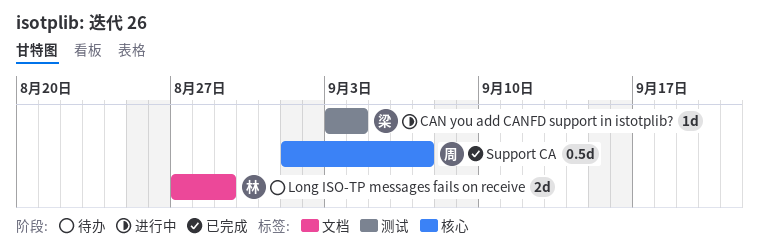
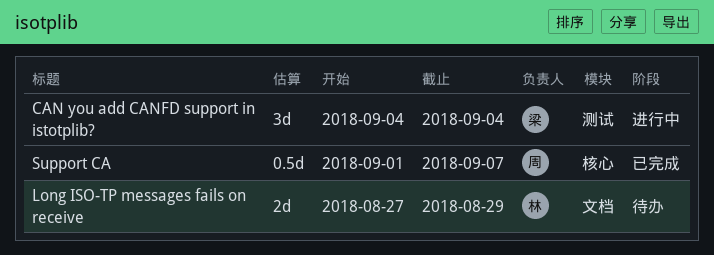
CAN you add CANFD support in istotplib?, estimate: 1d -> 3d
CAN you add CANFD support in istotplib?, start: Sep 3 -> Sep 4

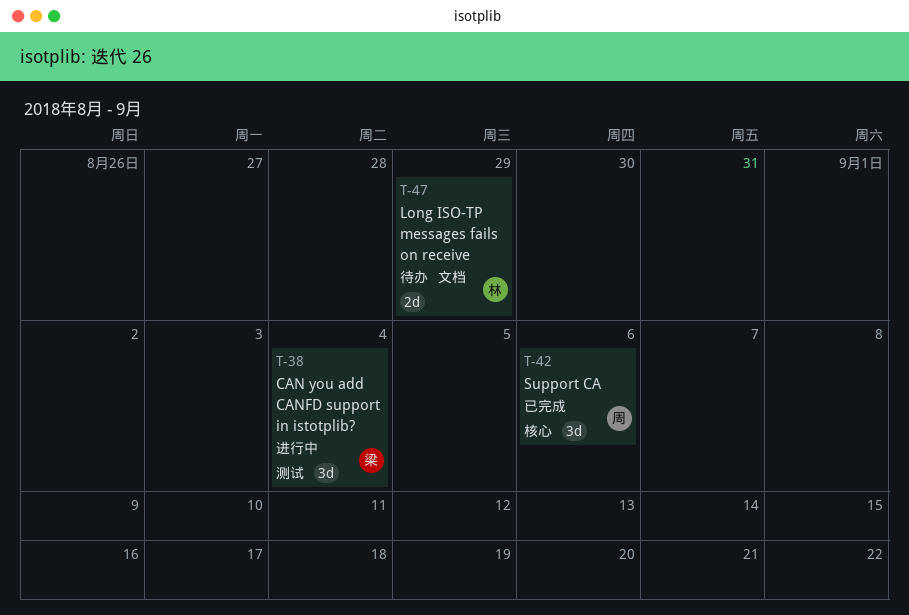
Support CA, estimate: 0.5d -> 3d
Support CA, due: Sep 7 -> Sep 6

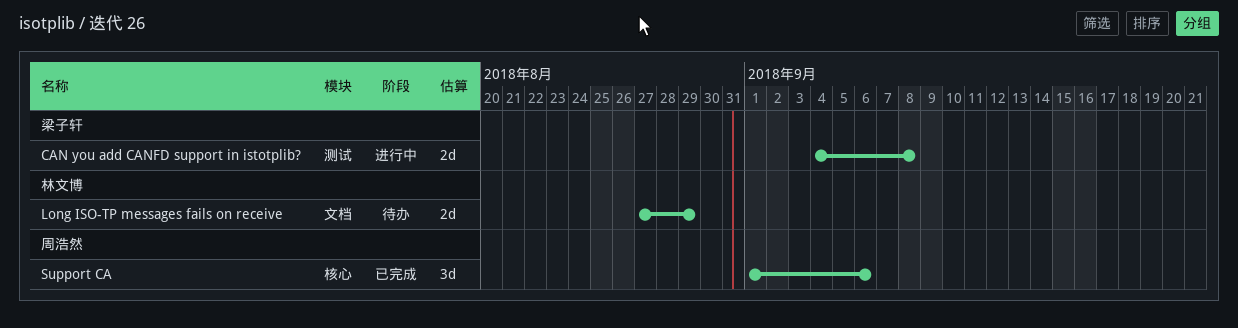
CAN you add CANFD support in istotplib?, estimate: 3d -> 2d
CAN you add CANFD support in istotplib?, due: Sep 4 -> Sep 8

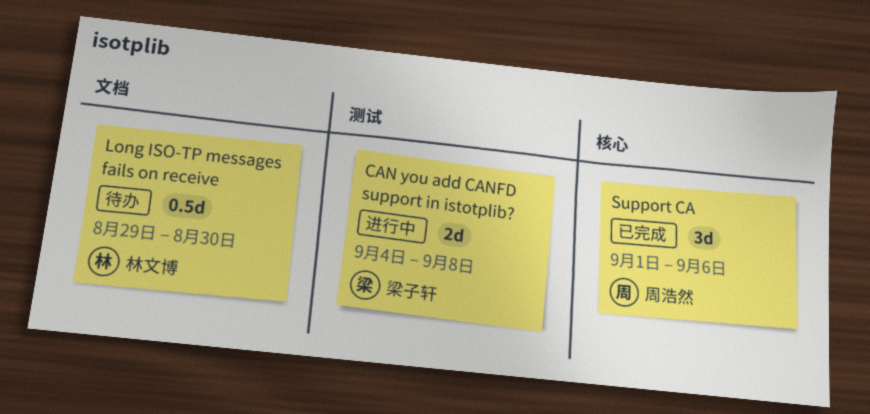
Long ISO-TP messages fails on receive, estimate: 2d -> 0.5d
Long ISO-TP messages fails on receive, start: Aug 27 -> Aug 29
Long ISO-TP messages fails on receive, due: Aug 29 -> Aug 30

